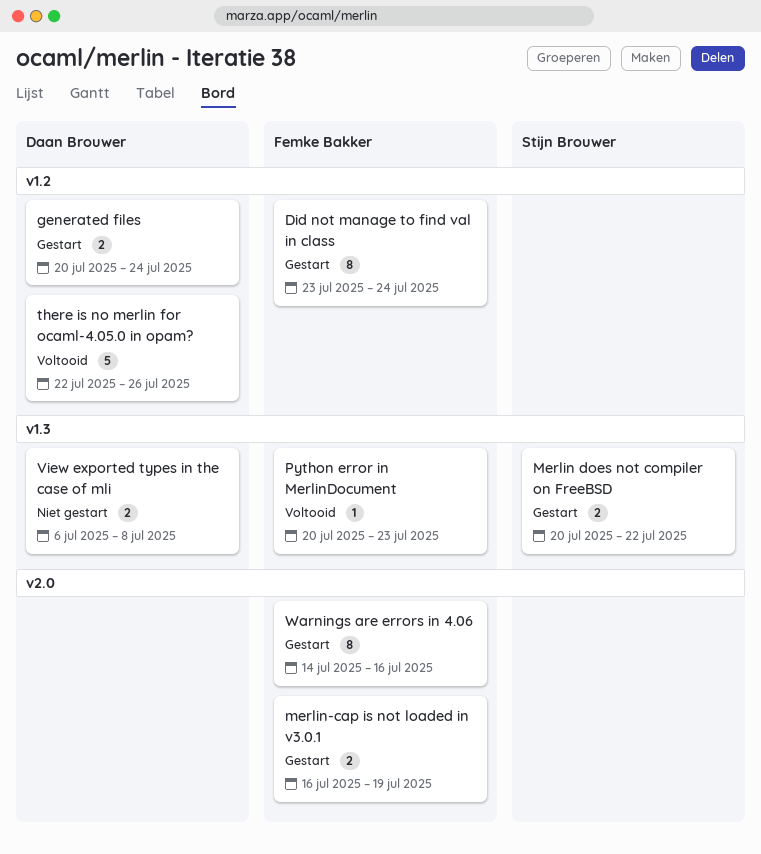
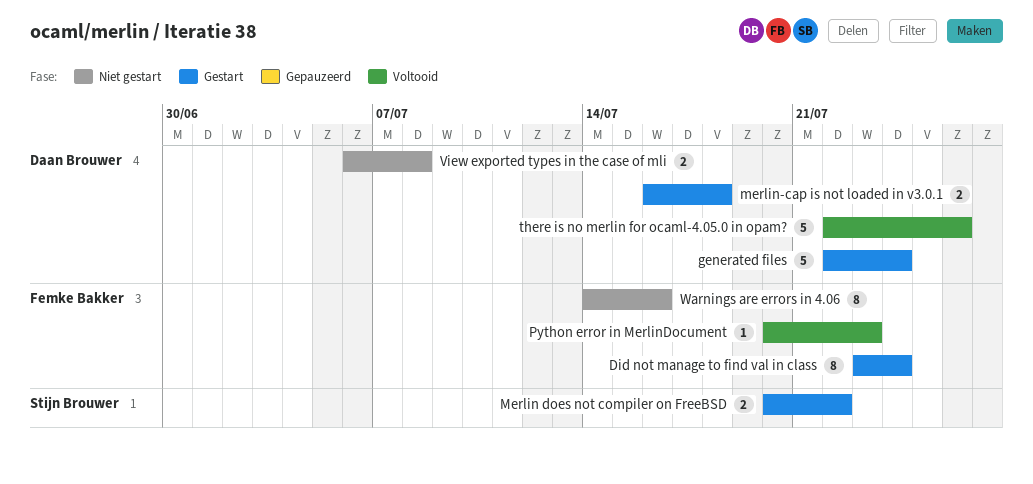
generated files, estimate: 2 -> 5
generated files, start: Jul 20 -> Jul 22
merlin-cap is not loaded in v3.0.1, owner: Femke Bakker -> Daan Brouwer
merlin-cap is not loaded in v3.0.1, due: Jul 19 -> Jul 18
Warnings are errors in 4.06, status: Gestart -> Niet gestart

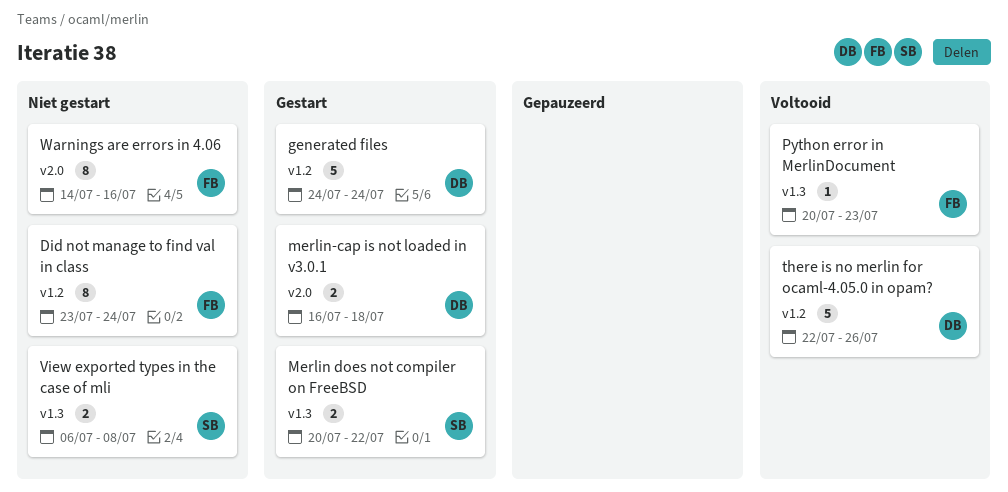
Did not manage to find val in class, status: Gestart -> Niet gestart
generated files, start: Jul 22 -> Jul 24
View exported types in the case of mli, owner: Daan Brouwer -> Stijn Brouwer

